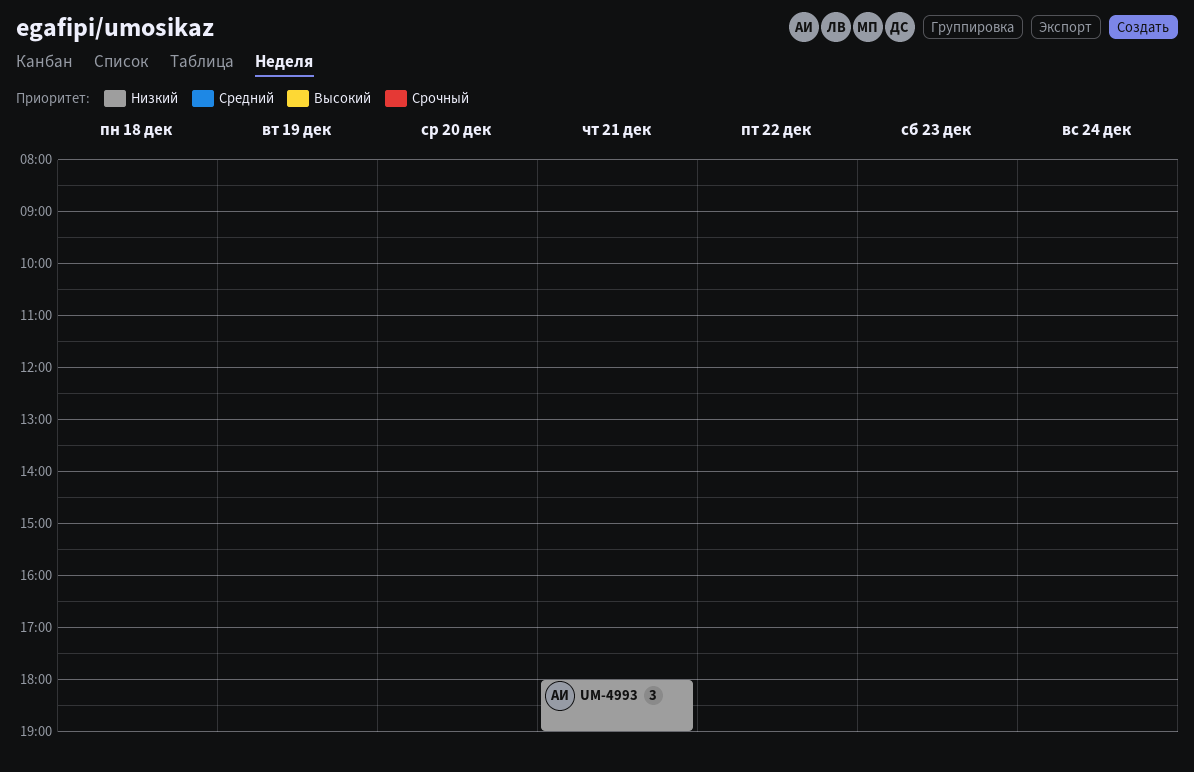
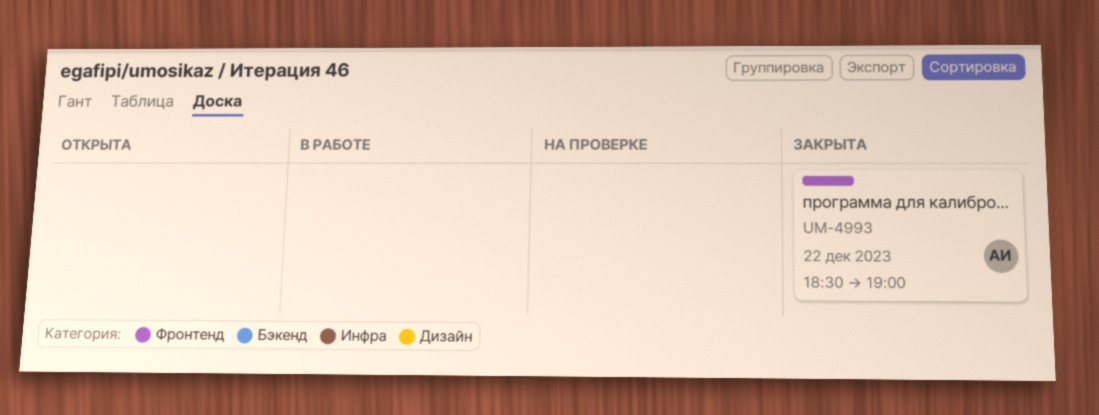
UM-4993, day: Dec 21 -> Dec 22
UM-4993, begins: 18:00 -> 18:30

